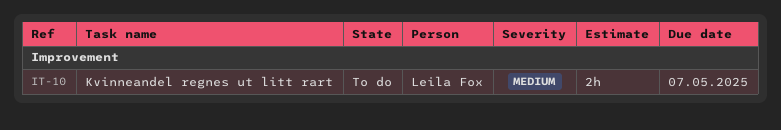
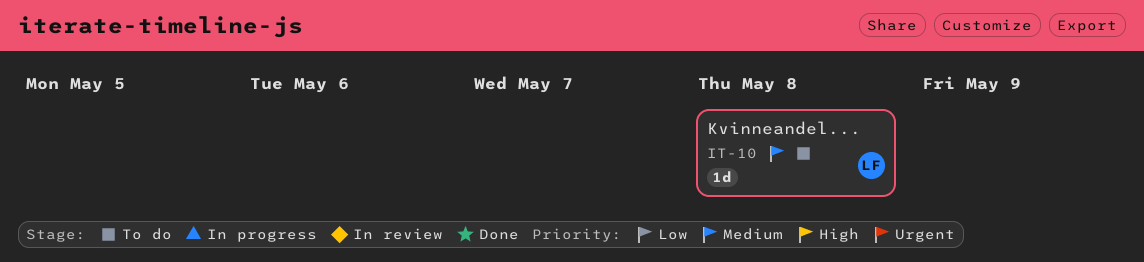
IT-10, estimate: 2h -> 1d
IT-10, due: May 7 -> May 8

